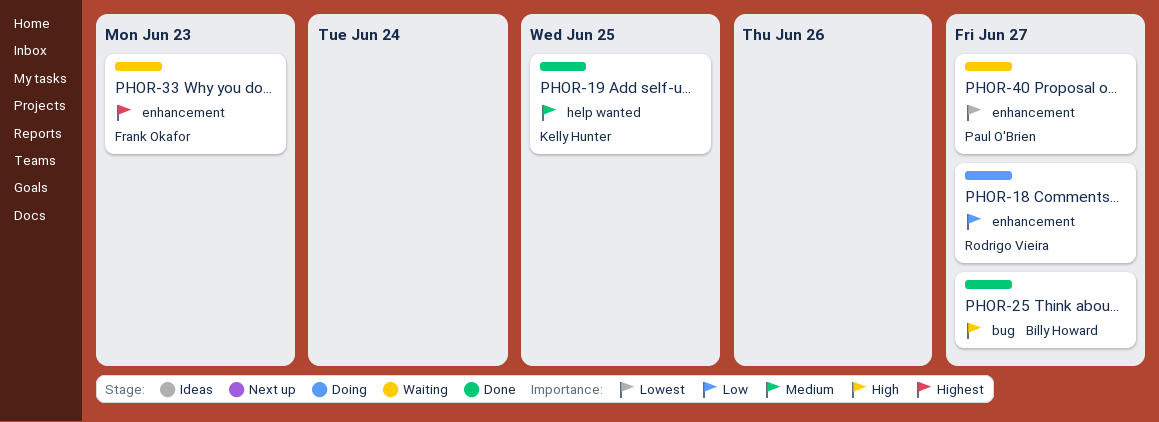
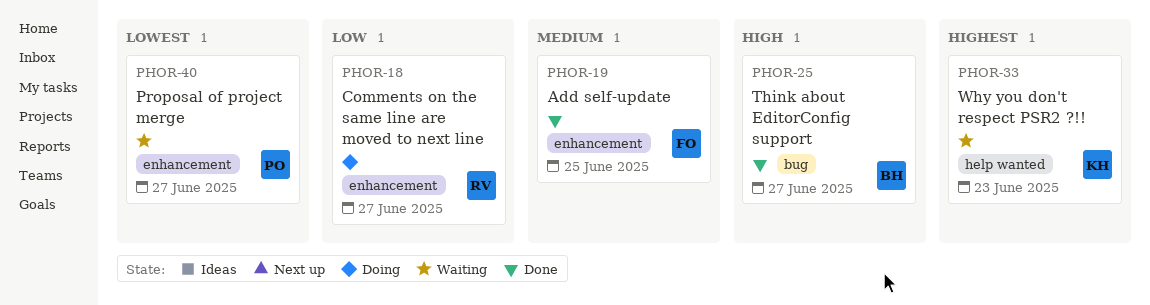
PHOR-19, owner: Kelly Hunter -> Frank Okafor
PHOR-19, label: help wanted -> enhancement
PHOR-33, owner: Frank Okafor -> Kelly Hunter
PHOR-33, label: enhancement -> help wanted

